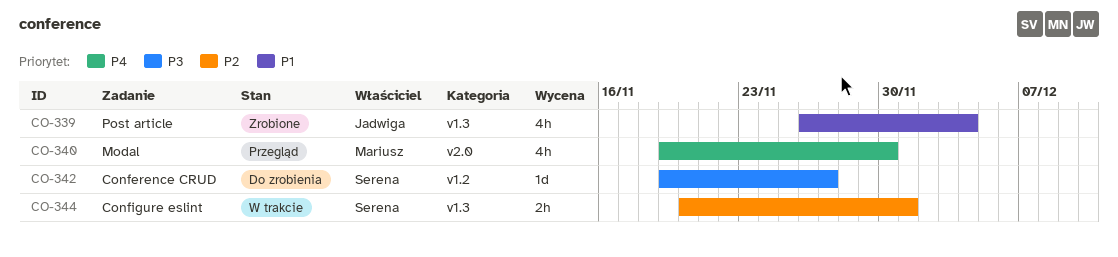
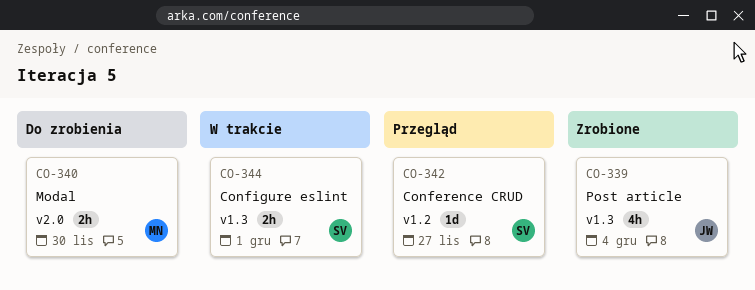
CO-340, status: Przegląd -> Do zrobienia
CO-340, estimate: 4h -> 2h
CO-342, status: Do zrobienia -> Przegląd

